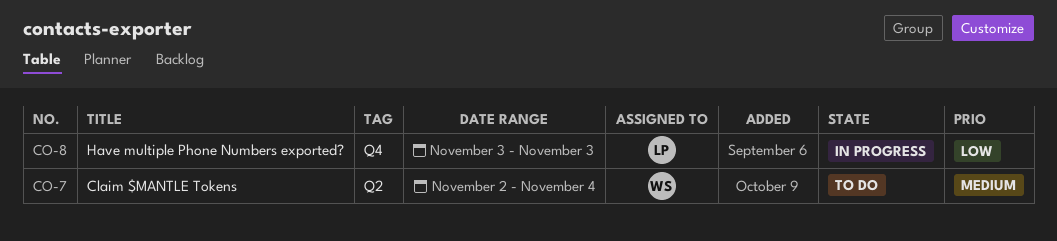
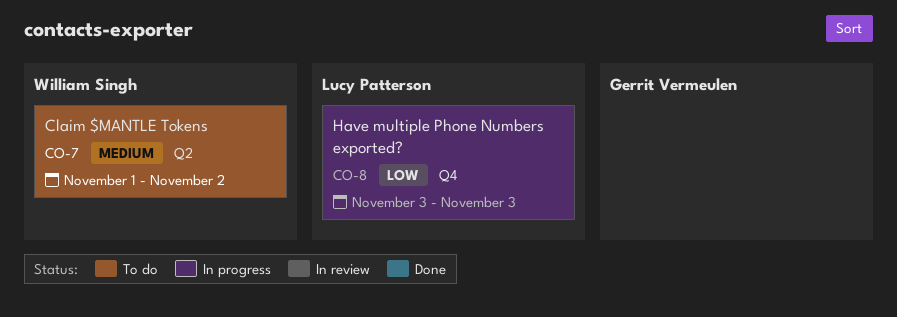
CO-7, start: Nov 2 -> Nov 1
CO-7, due: Nov 4 -> Nov 2

